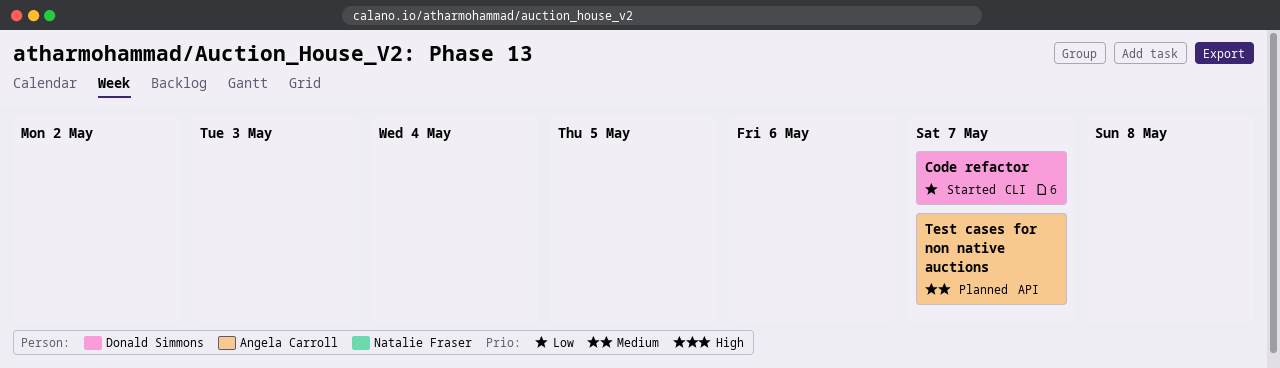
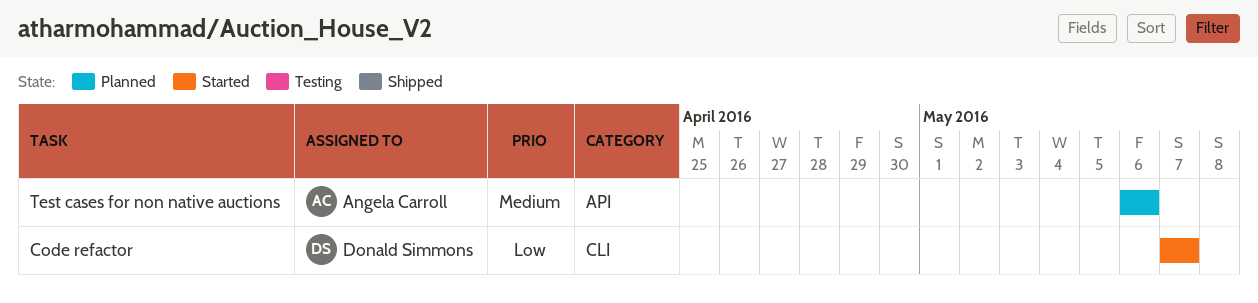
Test cases for non native auctions, due: May 7 -> May 6

